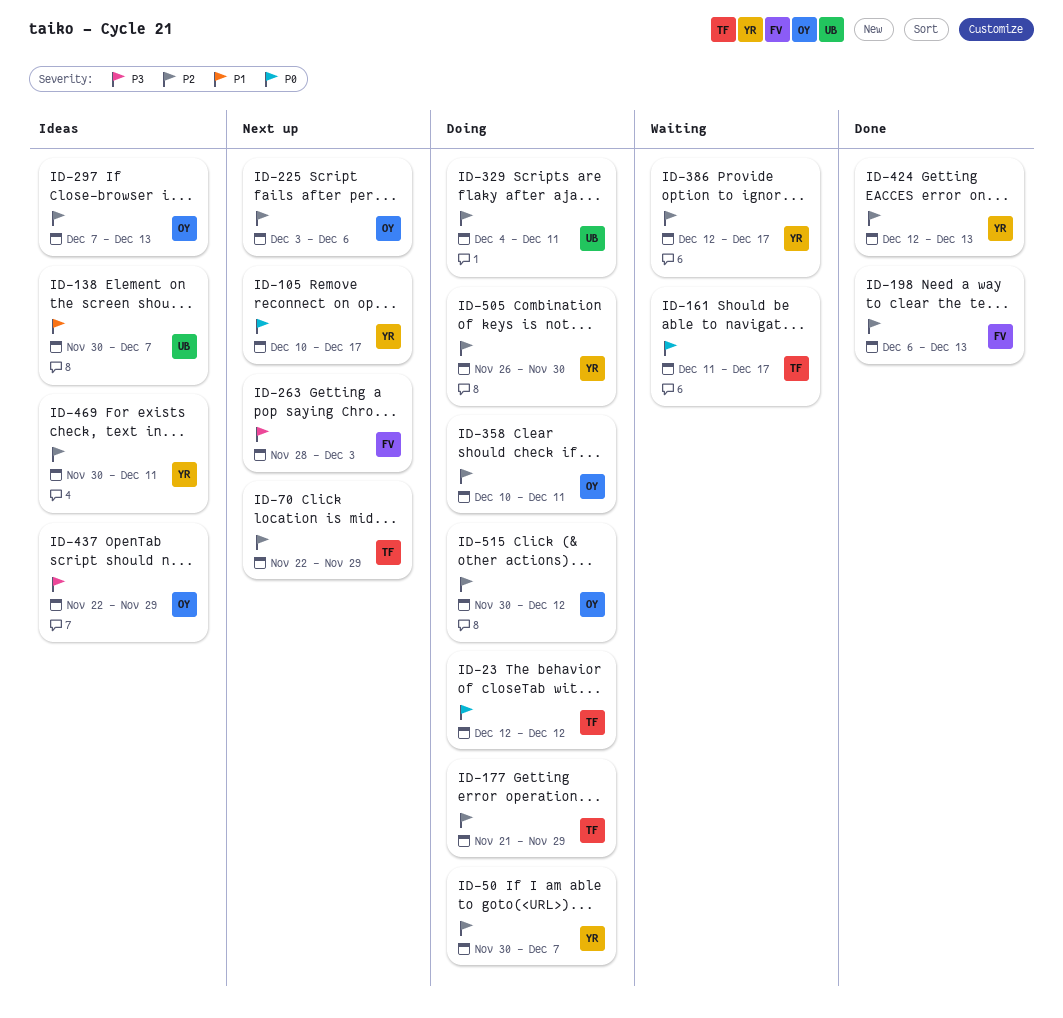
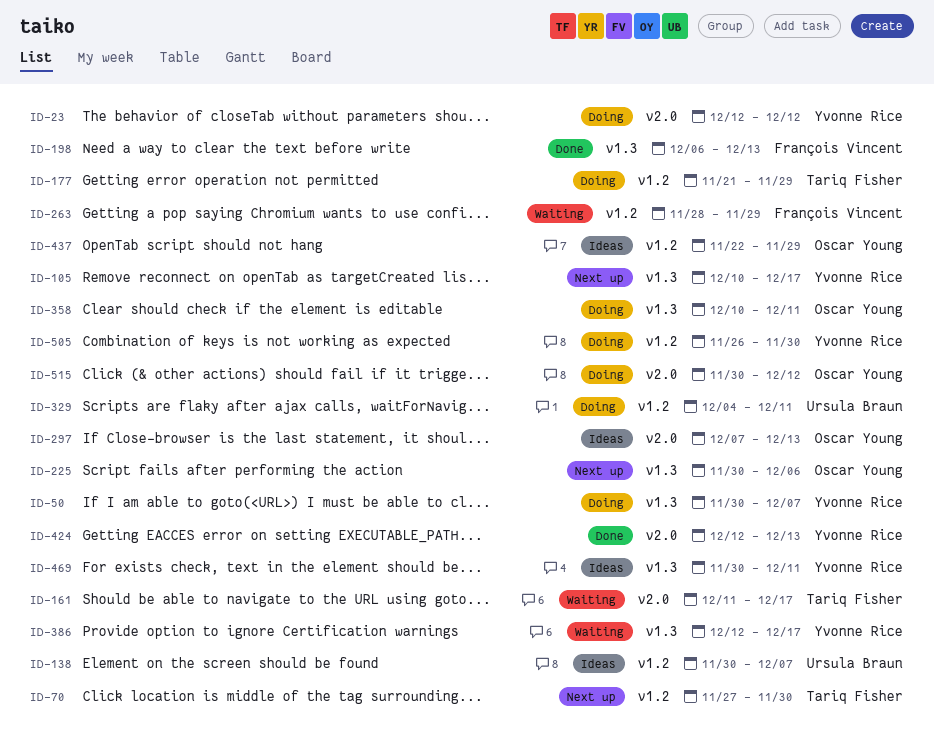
ID-23, owner: Tariq Fisher -> Yvonne Rice
ID-70, start: Nov 22 -> Nov 27
ID-70, due: Nov 29 -> Nov 30
ID-225, start: Dec 3 -> Nov 30
ID-263, status: Next up -> Waiting
ID-263, due: Dec 3 -> Nov 29

